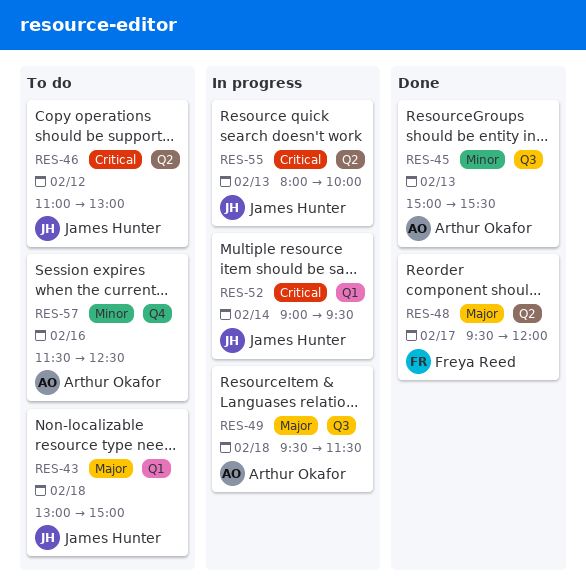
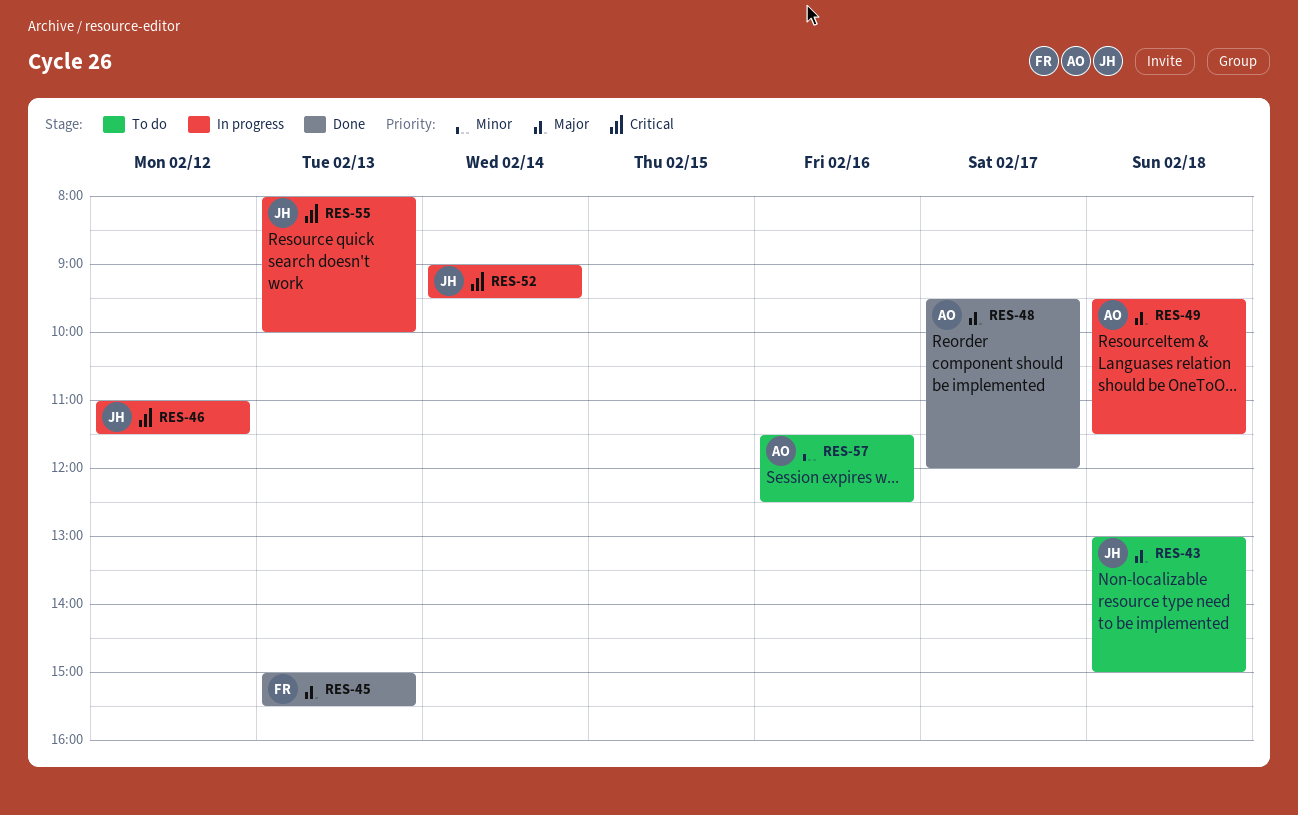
RES-45, owner: Arthur Okafor -> Freya Reed
RES-45, priority: Minor -> Major
RES-46, status: To do -> In progress
RES-46, ends: 13:00 -> 11:30
RES-48, owner: Freya Reed -> Arthur Okafor

